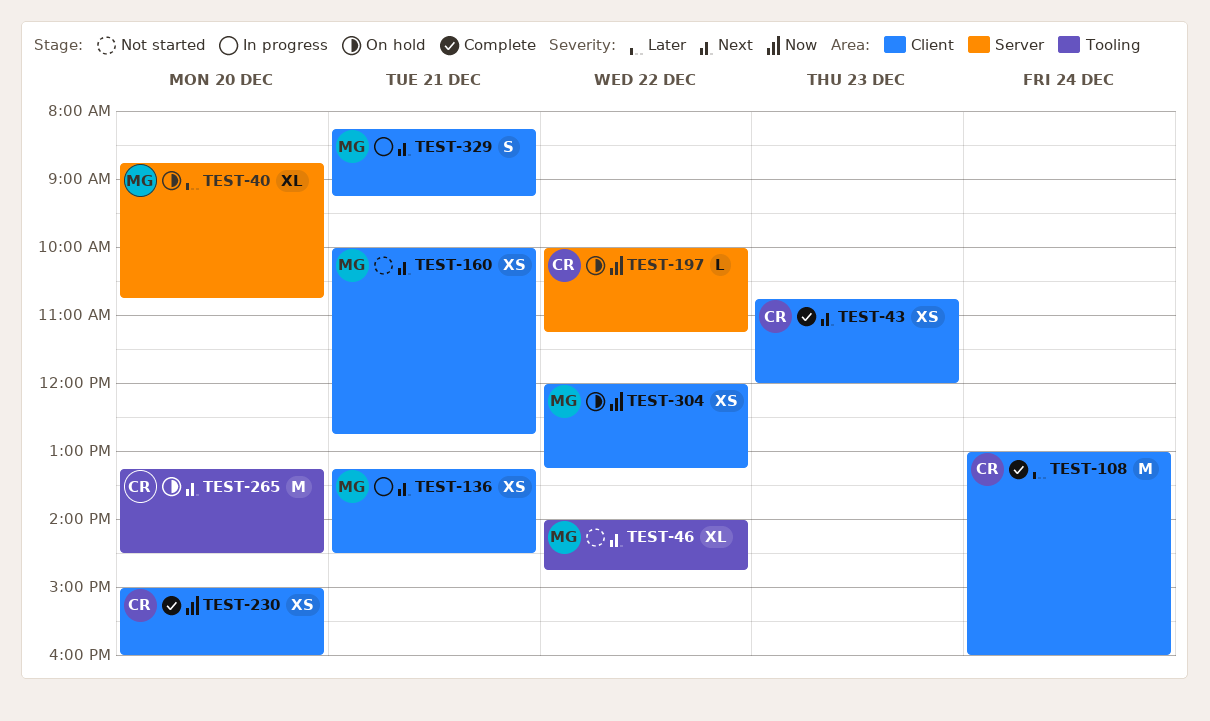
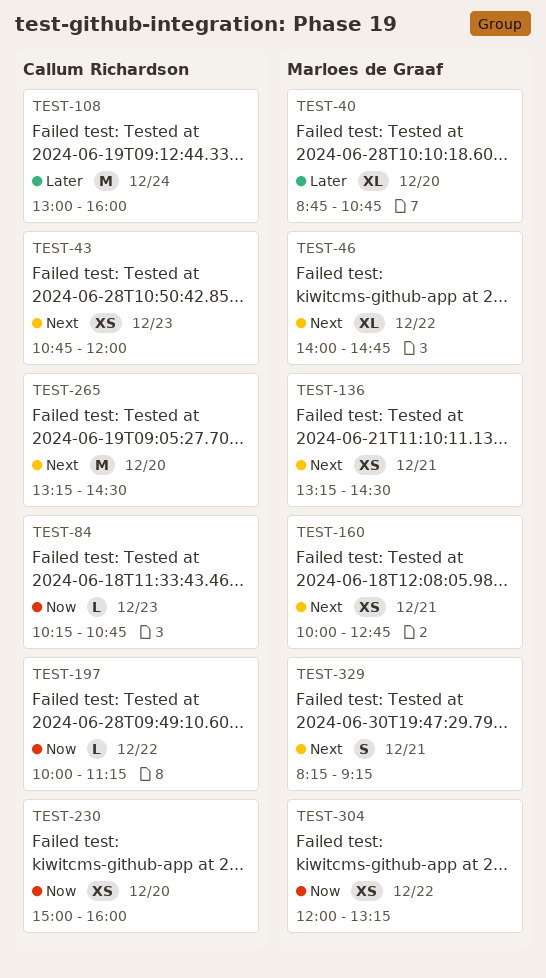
TEST-84: none -> present

